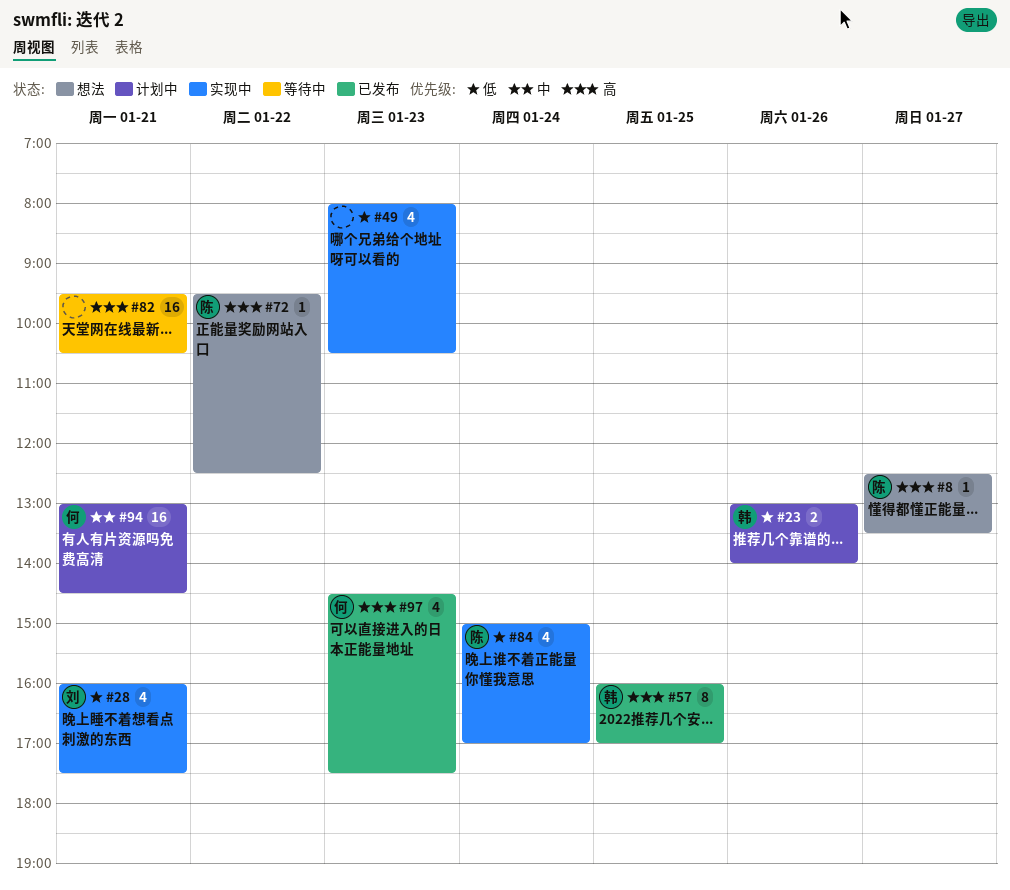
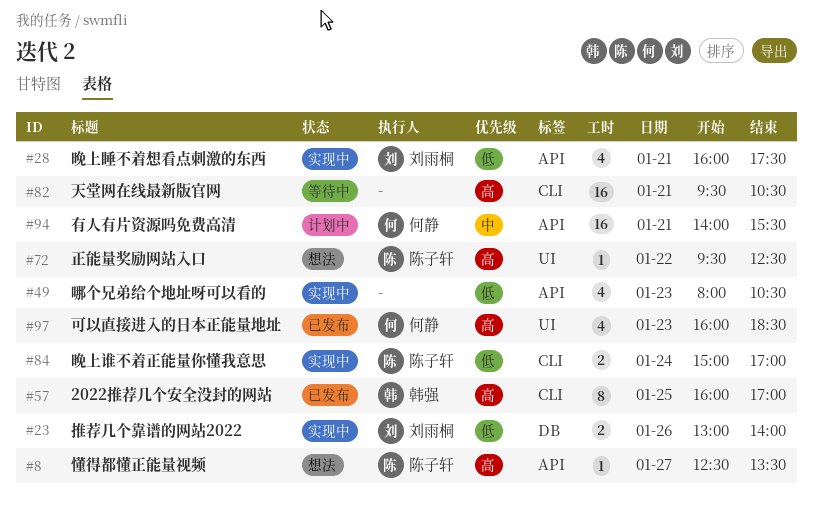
#23, status: 计划中 -> 实现中
#23, owner: 韩强 -> 刘雨桐
#84, estimate: 4 -> 2
#94, begins: 13:00 -> 14:00
#94, ends: 14:30 -> 15:30
#97, begins: 14:30 -> 16:00
#97, ends: 17:30 -> 18:30

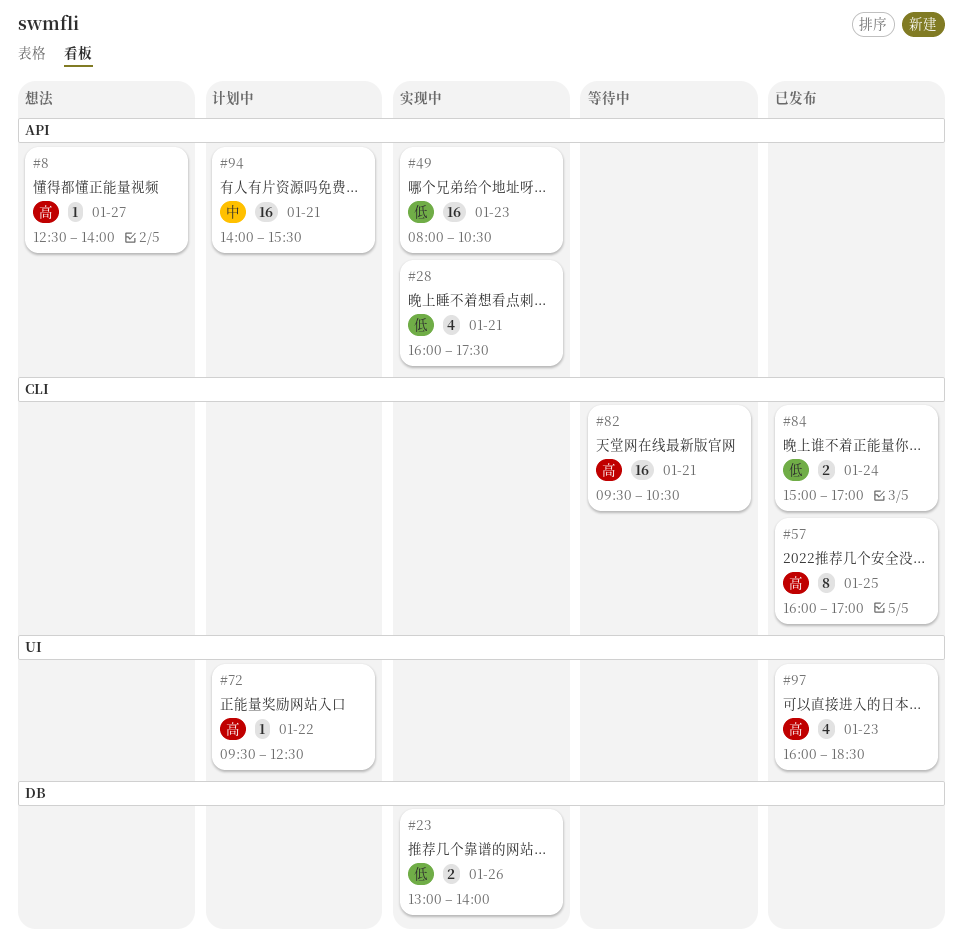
#8, ends: 13:30 -> 14:00
#49, estimate: 4 -> 16
#72, status: 想法 -> 计划中
#84, status: 实现中 -> 已发布

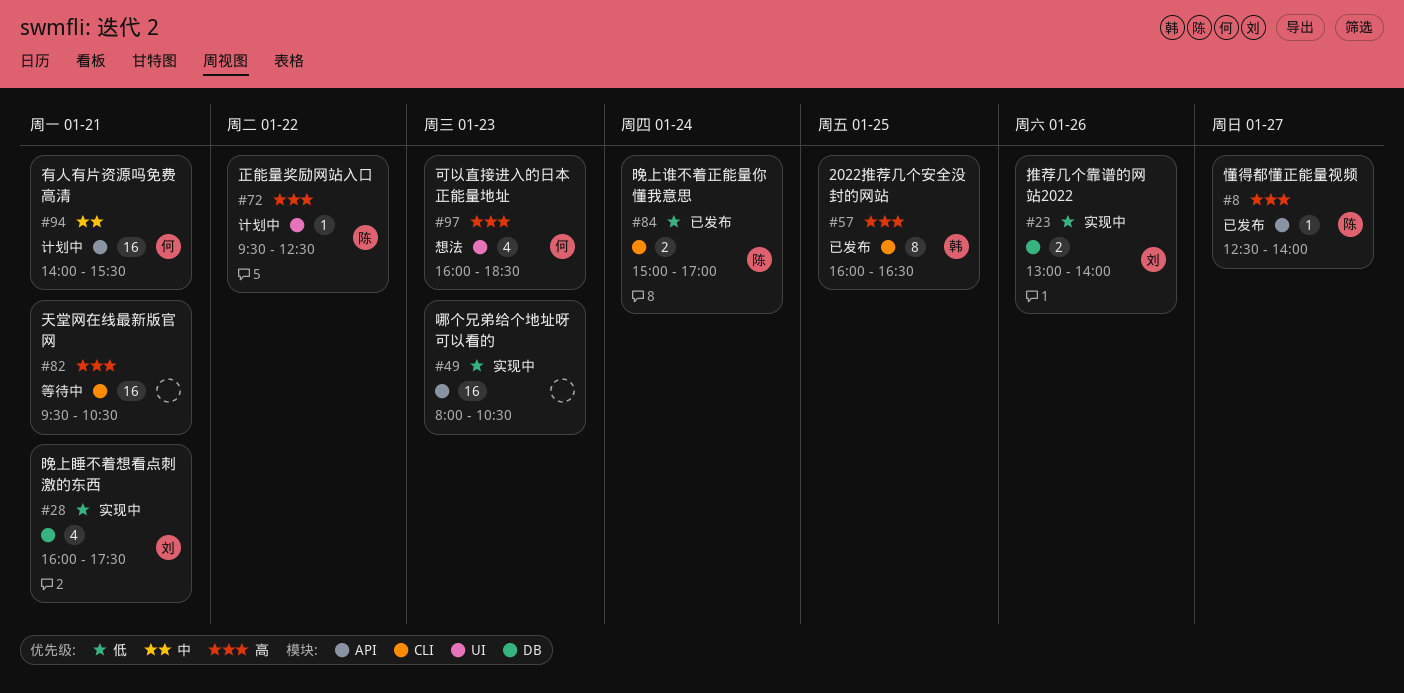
#8, status: 想法 -> 已发布
#28, label: API -> DB
#57, ends: 17:00 -> 16:30
#97, status: 已发布 -> 想法

